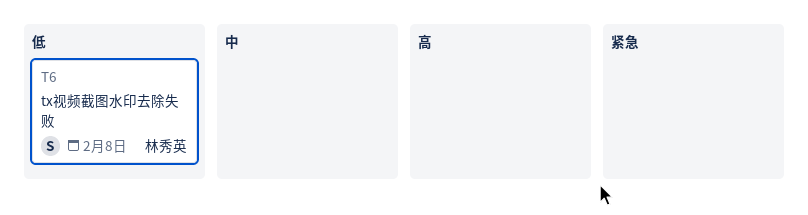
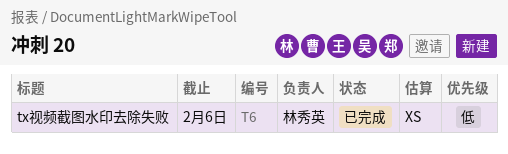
T6, estimate: S -> XS
T6, due: Feb 8 -> Feb 6

